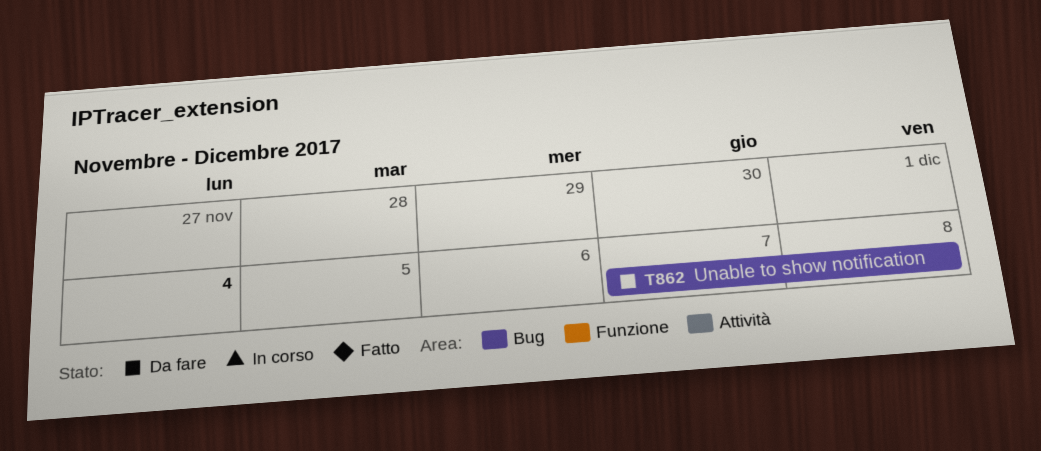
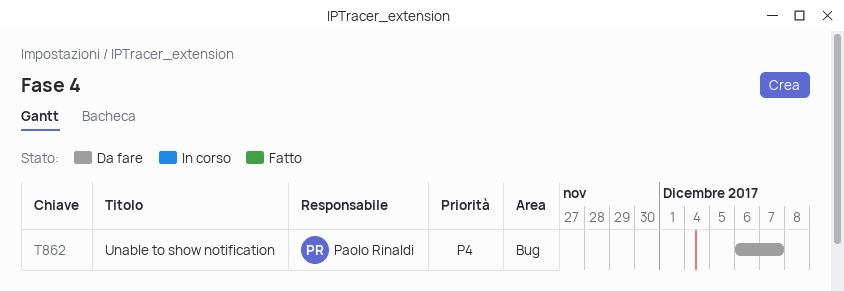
T862, start: Dec 7 -> Dec 6
T862, due: Dec 8 -> Dec 7

